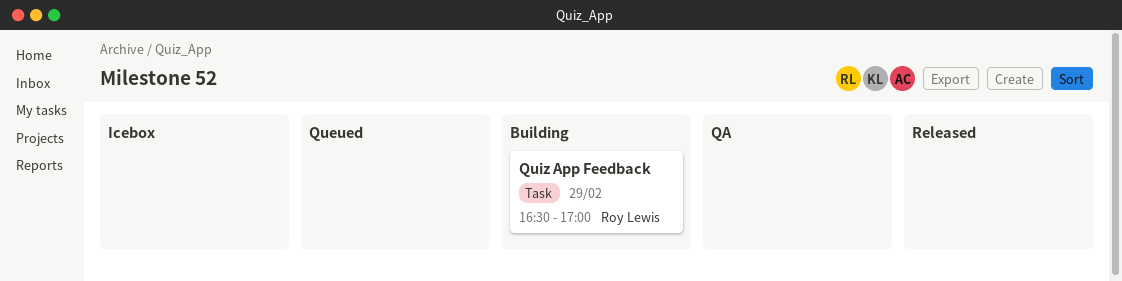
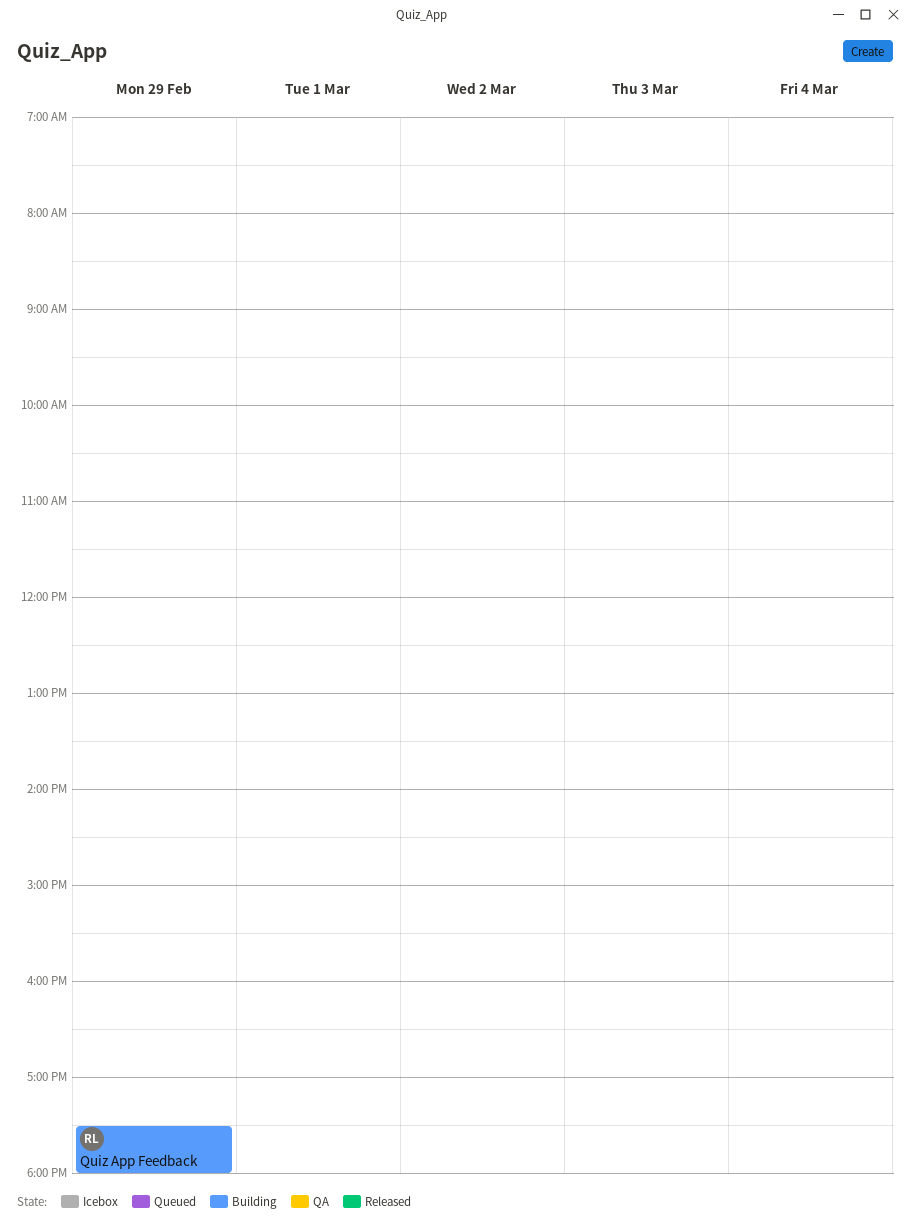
Quiz App Feedback, begins: 16:30 -> 17:30
Quiz App Feedback, ends: 17:00 -> 18:00

